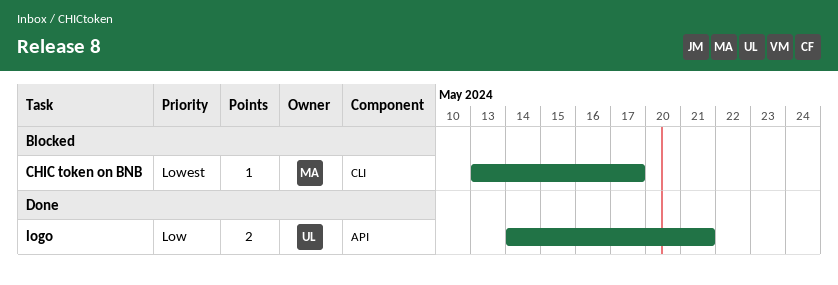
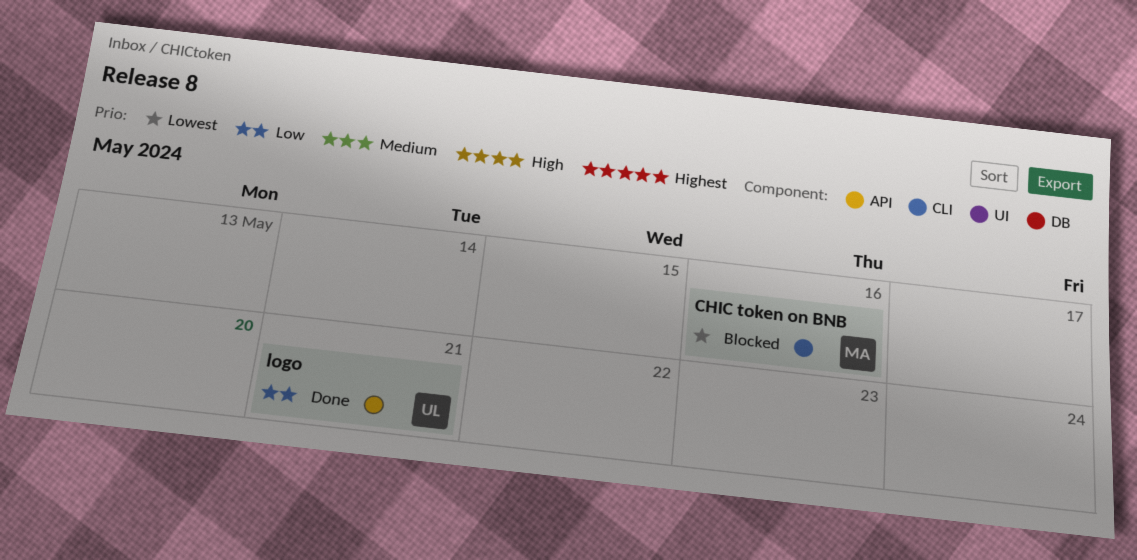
CHIC token on BNB, due: May 17 -> May 16

